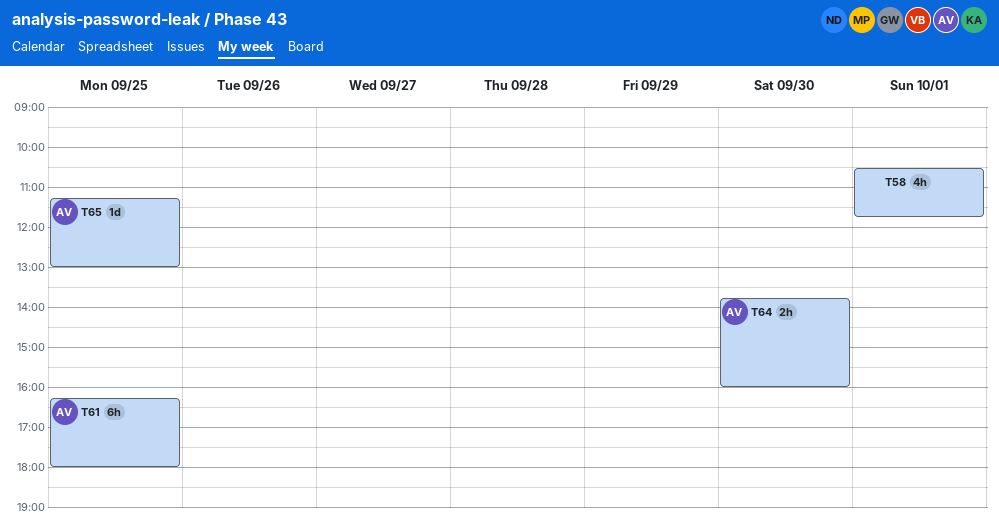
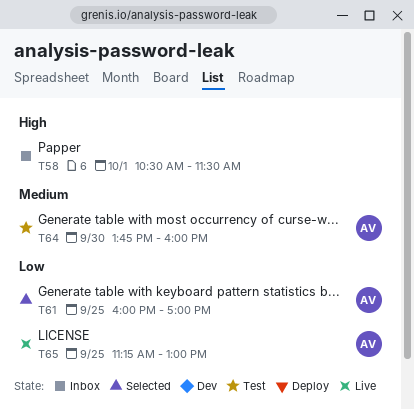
T58, ends: 11:45 -> 11:30
T61, begins: 16:15 -> 16:00
T61, ends: 18:00 -> 17:00

